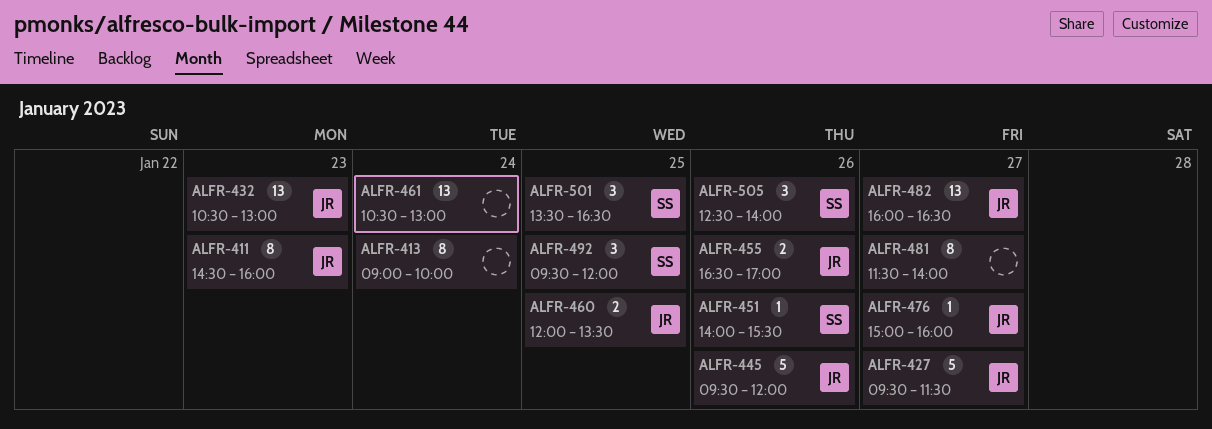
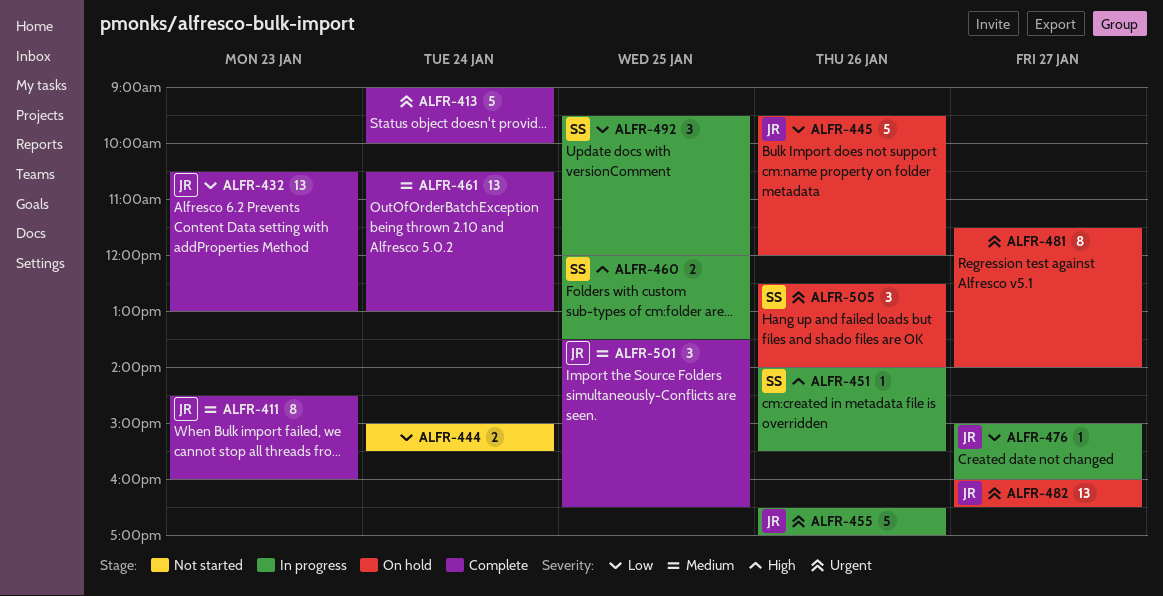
ALFR-413, estimate: 8 -> 5
ALFR-427: present -> none
ALFR-444: none -> present
ALFR-455, estimate: 2 -> 5
ALFR-460, owner: JR -> SS
ALFR-501, owner: SS -> JR

